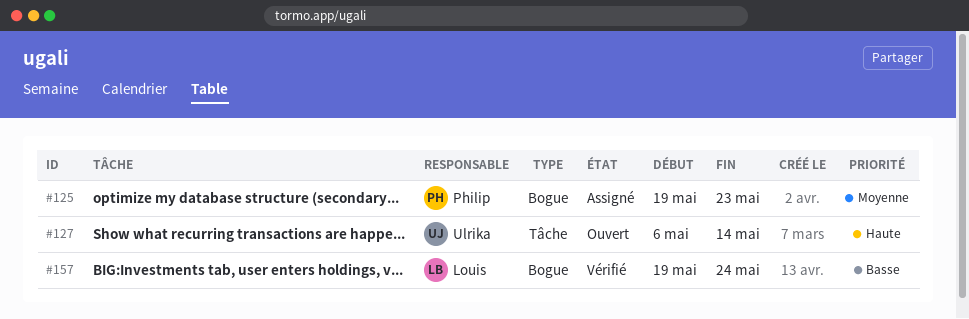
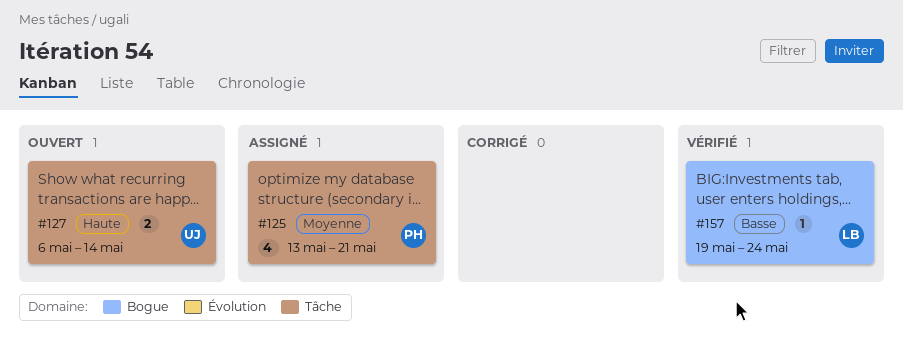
#125, label: Bogue -> Tâche
#125, start: May 19 -> May 13
#125, due: May 23 -> May 21

